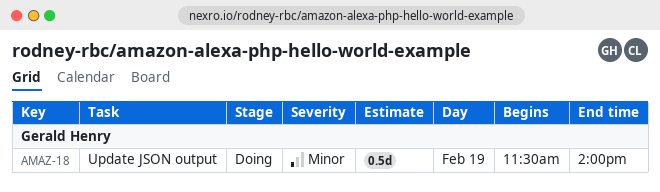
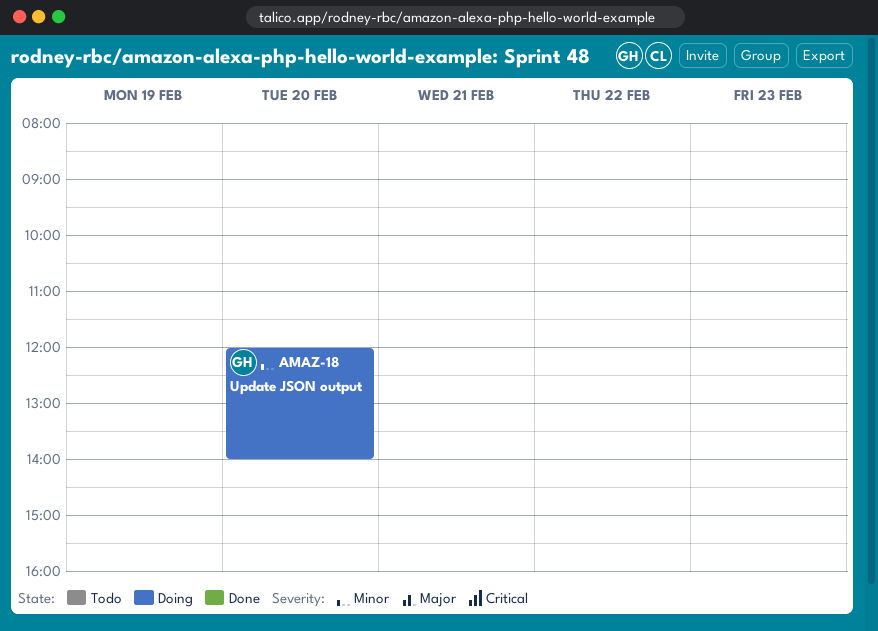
AMAZ-18, day: Feb 19 -> Feb 20
AMAZ-18, begins: 11:30 -> 12:00

